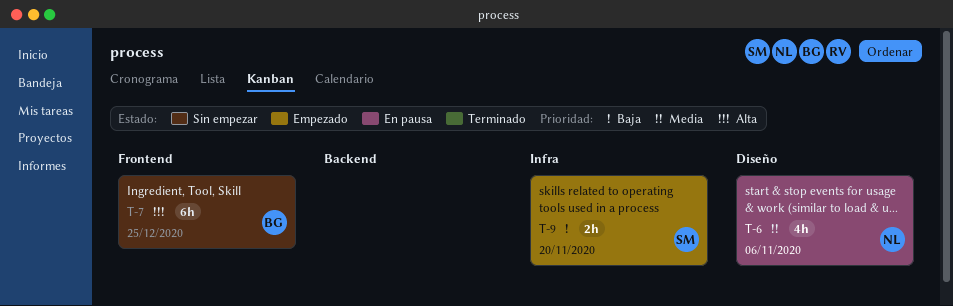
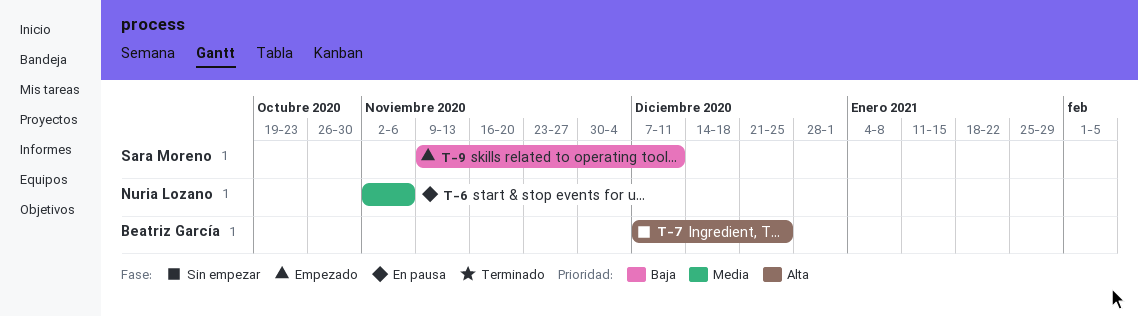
T-9, due: Nov 20 -> Dec 11

